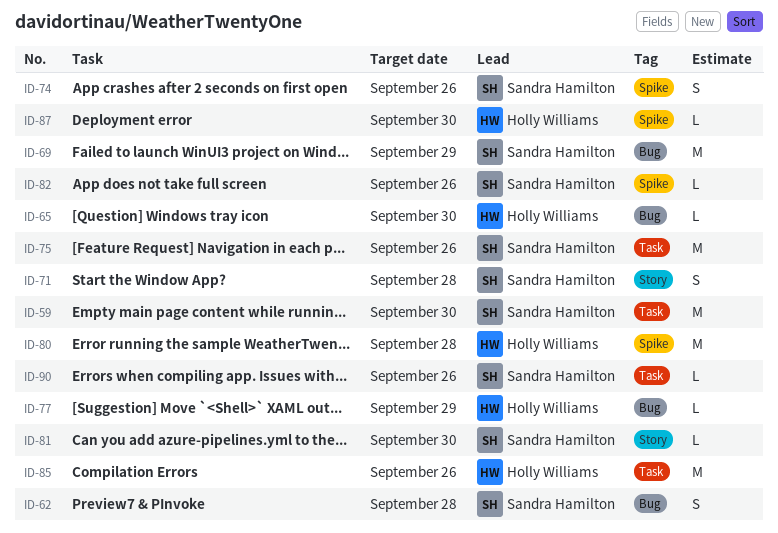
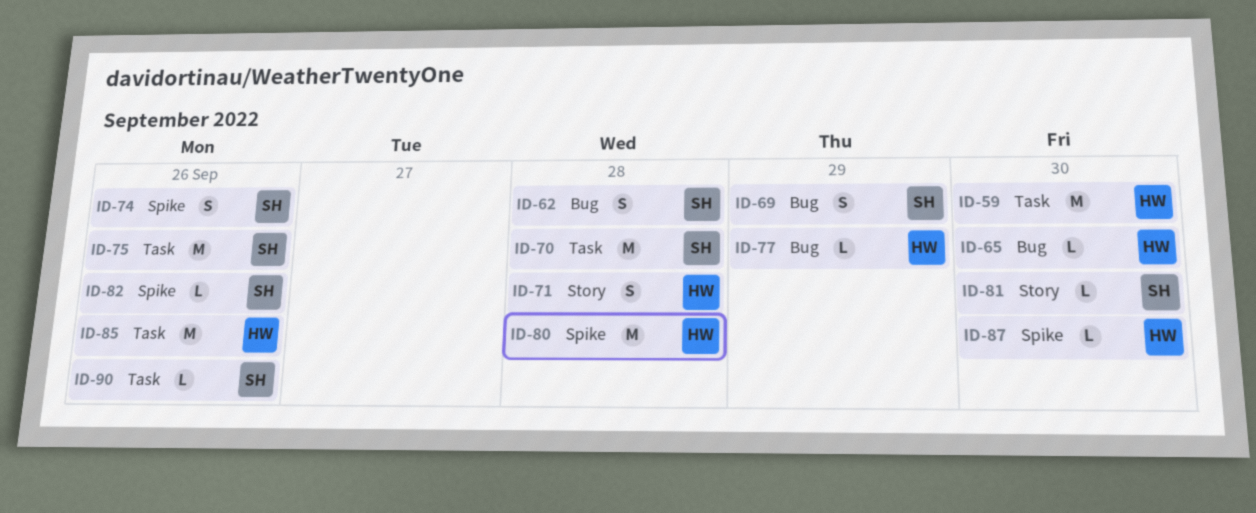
ID-59, owner: Sandra Hamilton -> Holly Williams
ID-69, estimate: M -> S
ID-70: none -> present
ID-71, owner: Sandra Hamilton -> Holly Williams

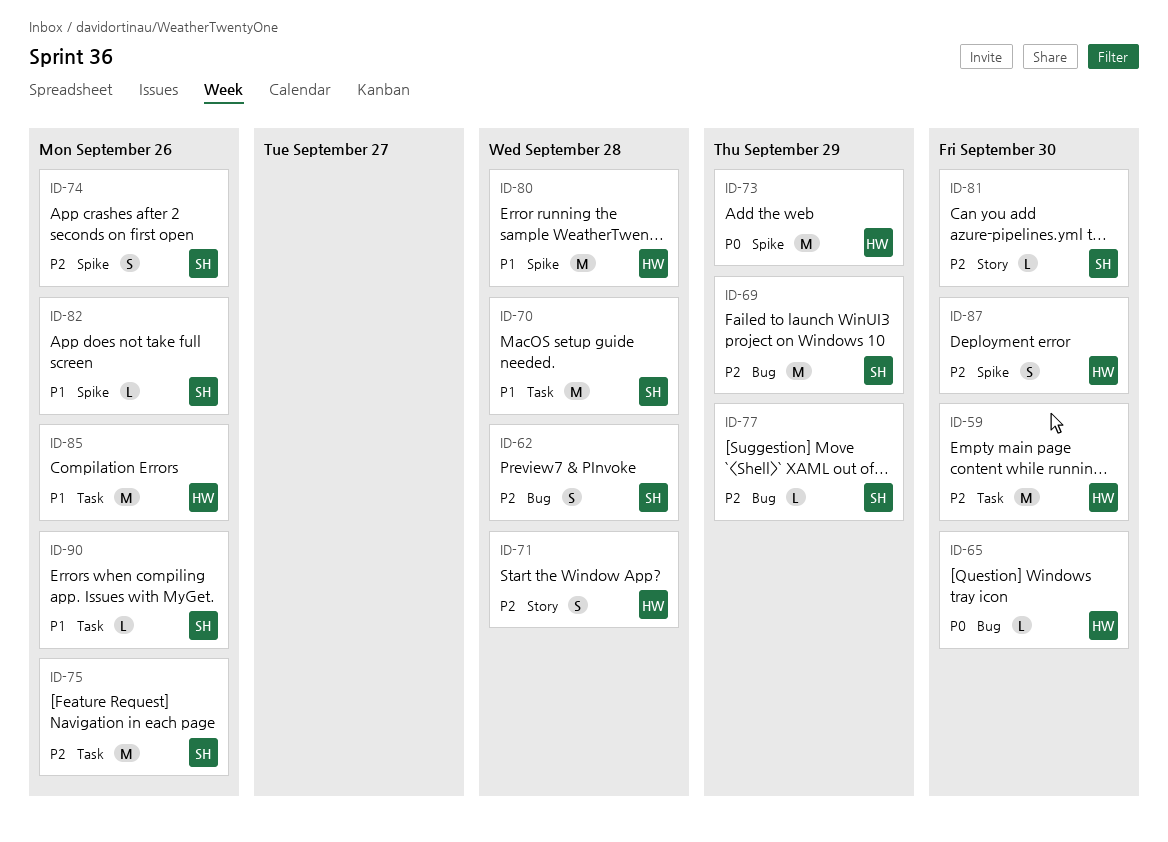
ID-69, estimate: S -> M
ID-73: none -> present
ID-77, owner: HW -> SH
ID-87, estimate: L -> S

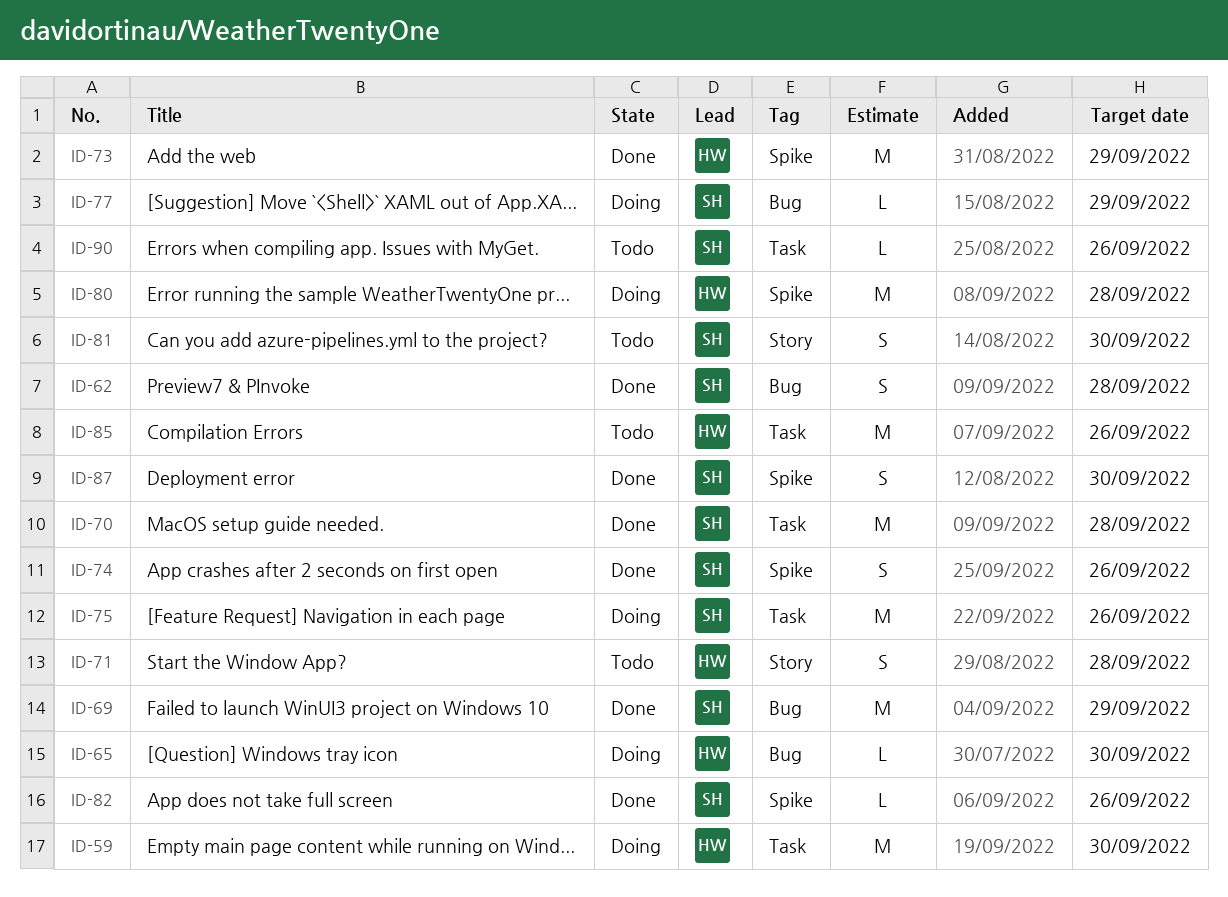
ID-81, estimate: L -> S
ID-87, owner: HW -> SH

